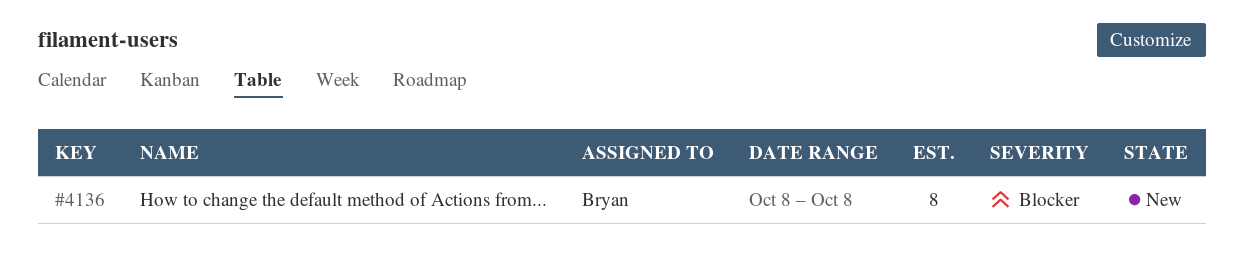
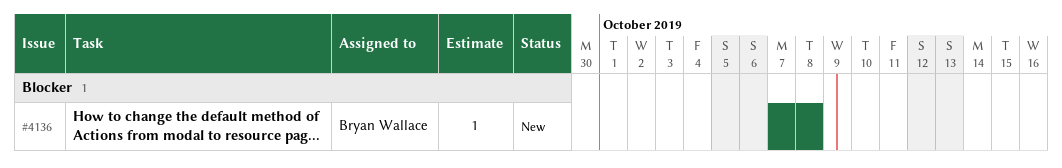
#4136, estimate: 8 -> 1
#4136, start: Oct 8 -> Oct 7

